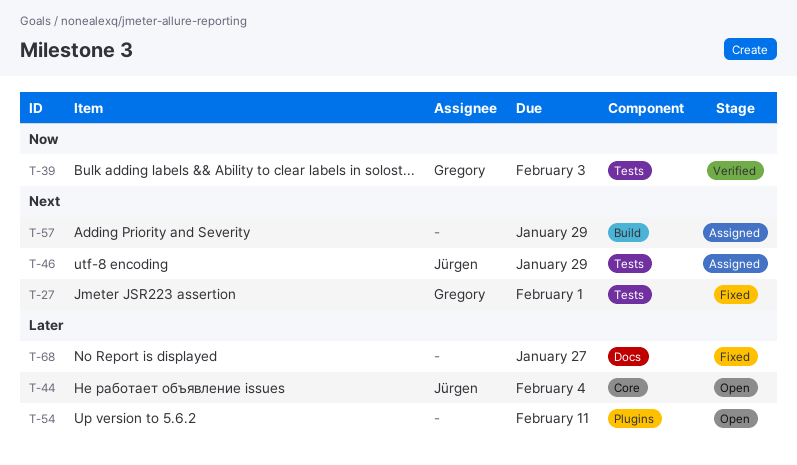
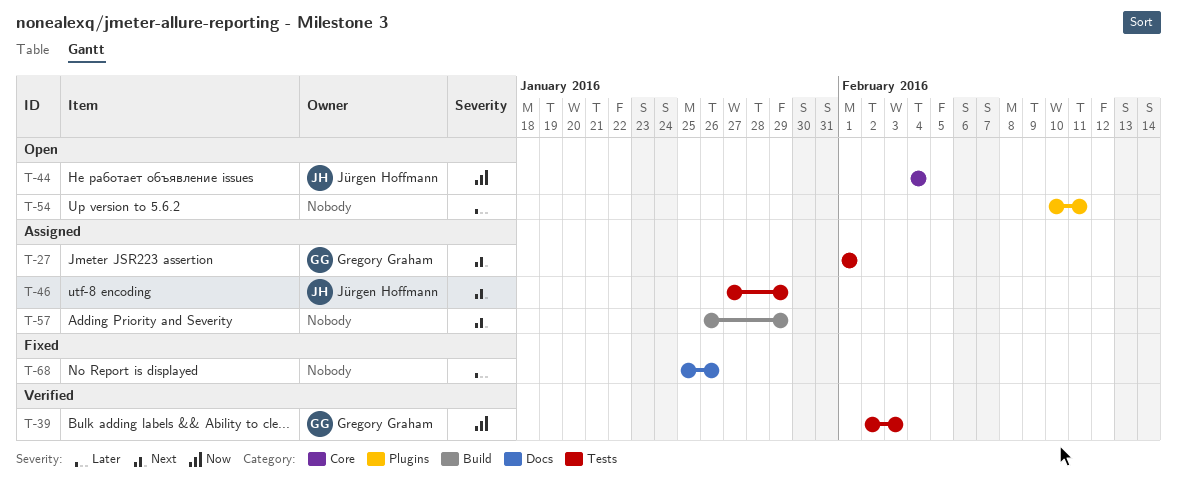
T-27, status: Fixed -> Assigned
T-44, priority: Later -> Now
T-68, due: Jan 27 -> Jan 26

